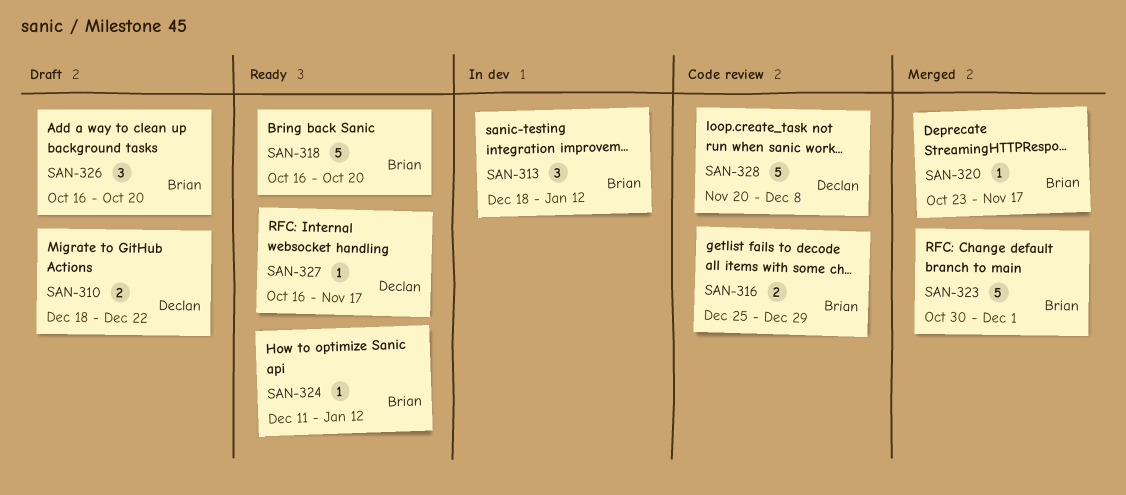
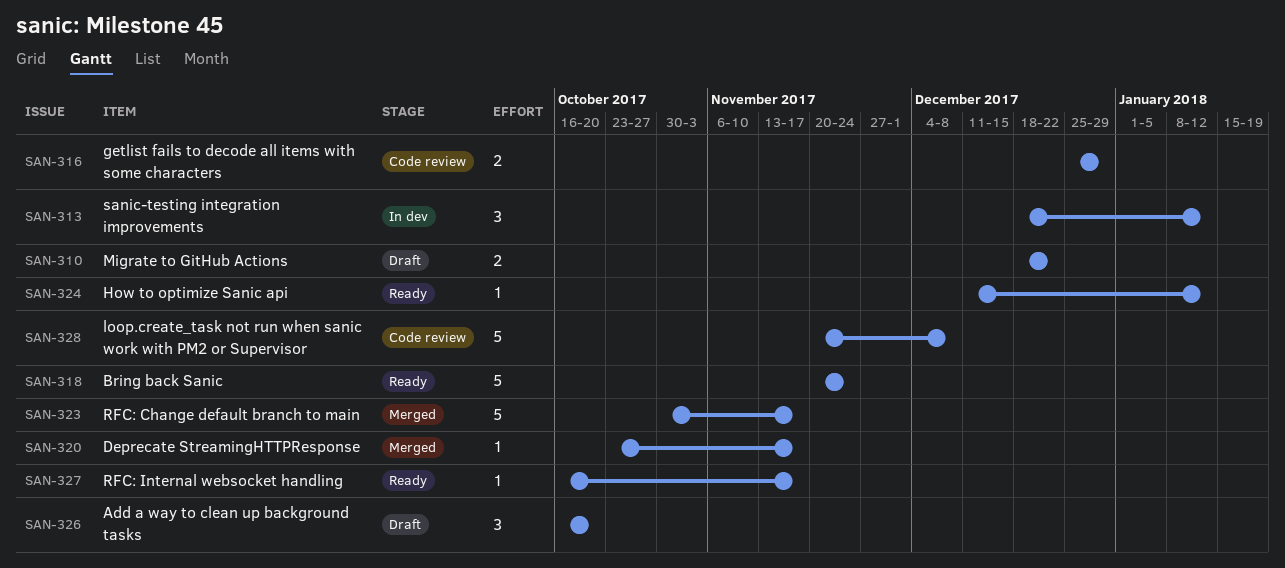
SAN-318, start: Oct 16 -> Nov 20
SAN-318, due: Oct 20 -> Nov 24
SAN-323, due: Dec 1 -> Nov 17

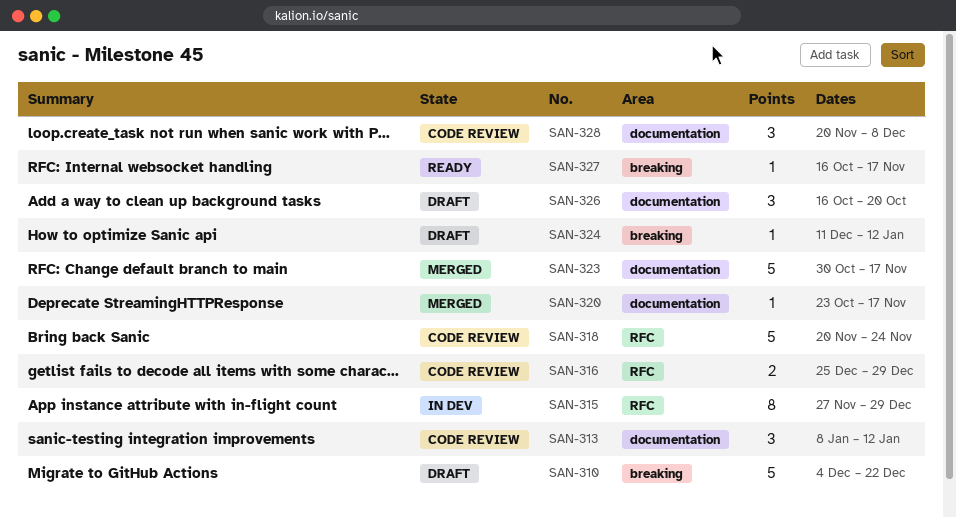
SAN-310, estimate: 2 -> 5
SAN-310, start: Dec 18 -> Dec 4
SAN-313, status: In dev -> Code review
SAN-313, start: Dec 18 -> Jan 8
SAN-315: none -> present
SAN-318, status: Ready -> Code review
SAN-324, status: Ready -> Draft
SAN-328, estimate: 5 -> 3

